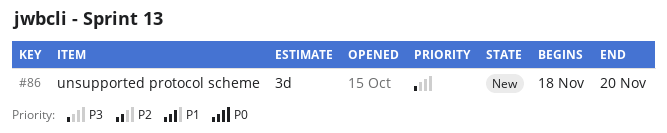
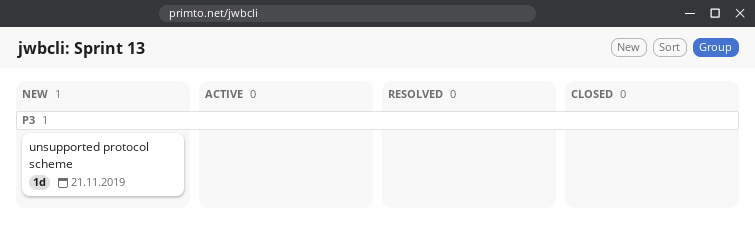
unsupported protocol scheme, estimate: 3d -> 1d
unsupported protocol scheme, due: Nov 20 -> Nov 21

